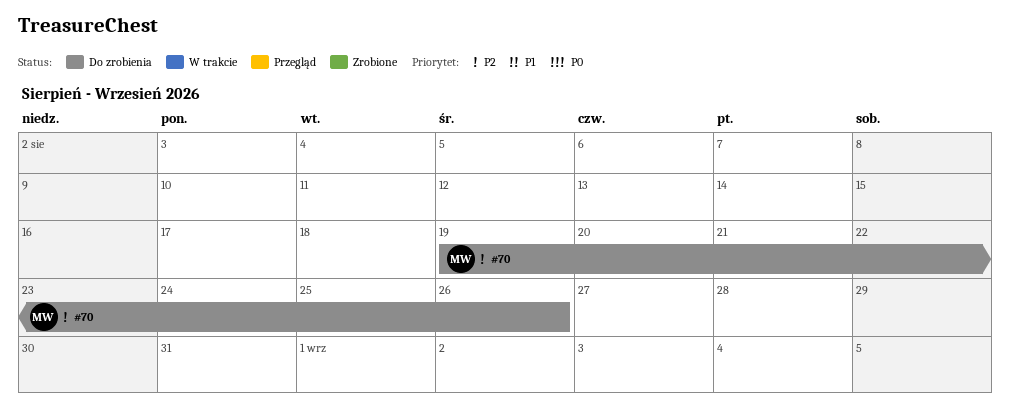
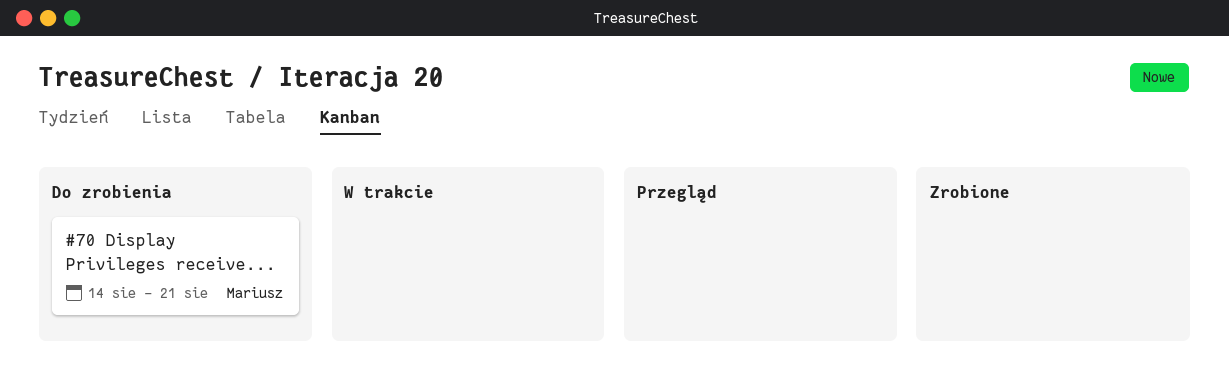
#70, start: Aug 19 -> Aug 14
#70, due: Aug 26 -> Aug 21

